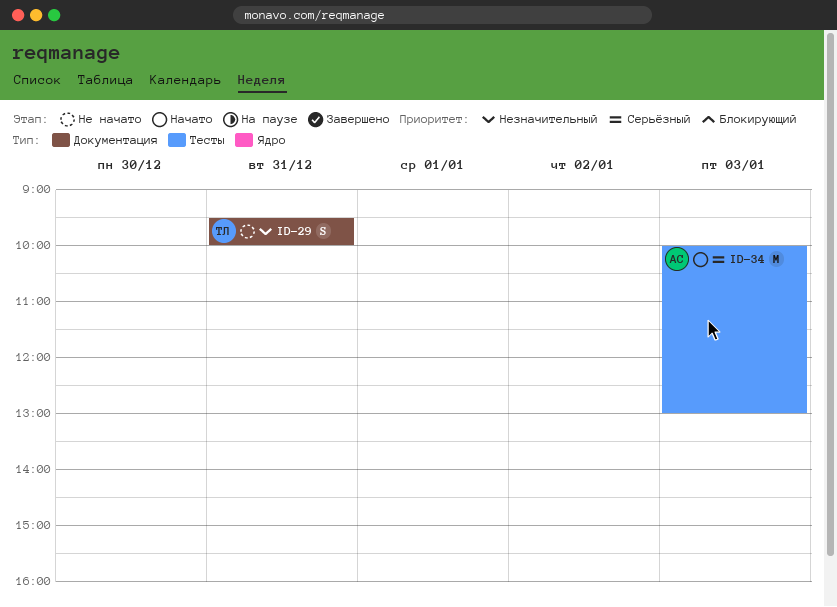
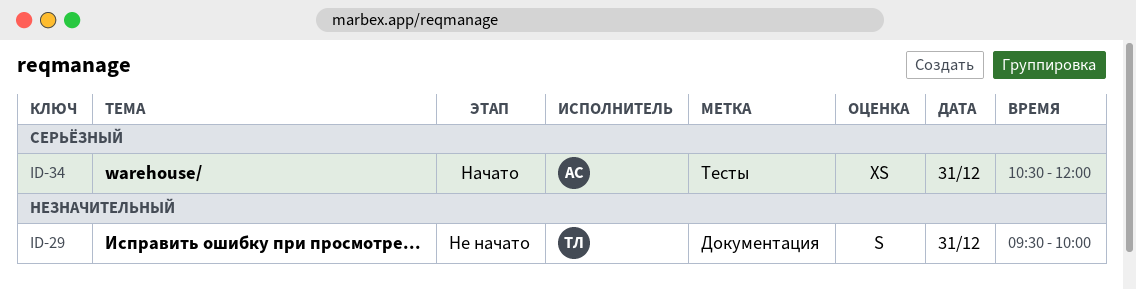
ID-34, estimate: M -> XS
ID-34, day: Jan 3 -> Dec 31
ID-34, begins: 10:00 -> 10:30
ID-34, ends: 13:00 -> 12:00

